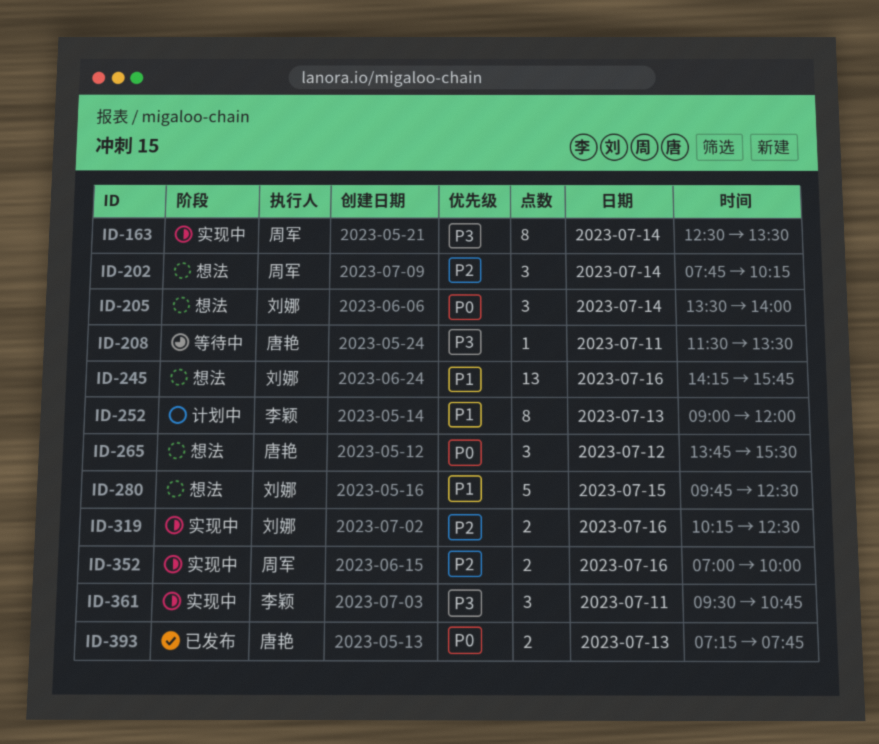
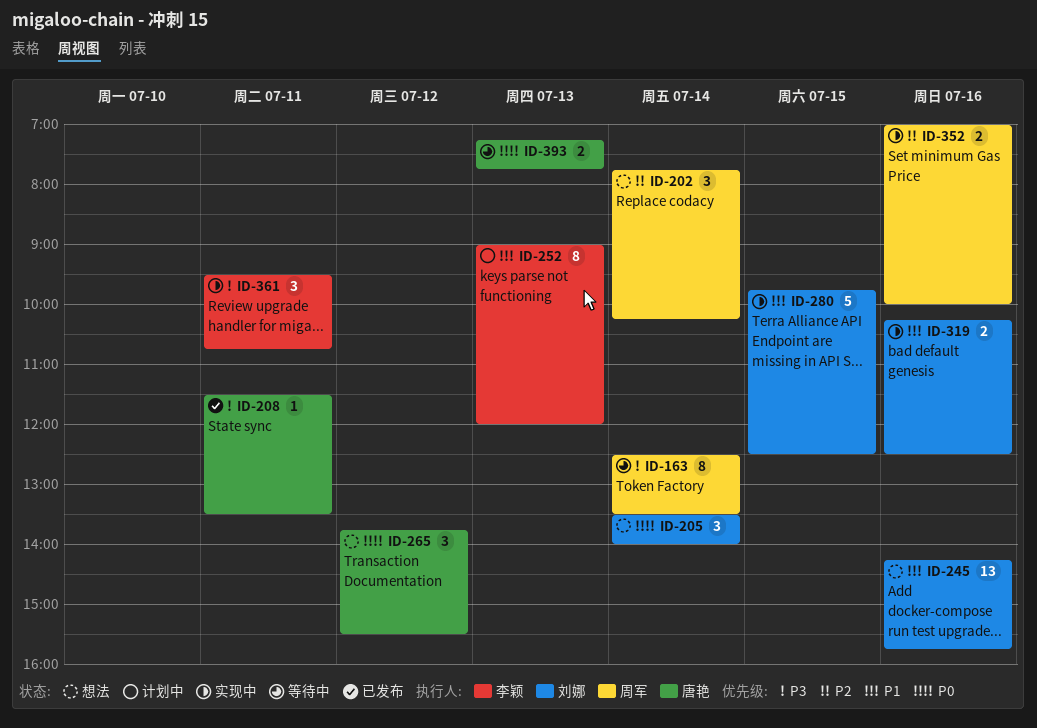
ID-163, status: 实现中 -> 等待中
ID-208, status: 等待中 -> 已发布
ID-280, status: 想法 -> 实现中
ID-319, priority: P2 -> P1
ID-393, status: 已发布 -> 等待中

